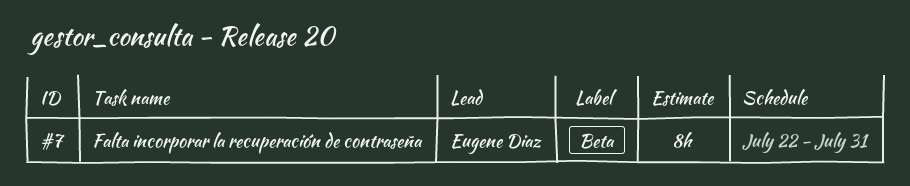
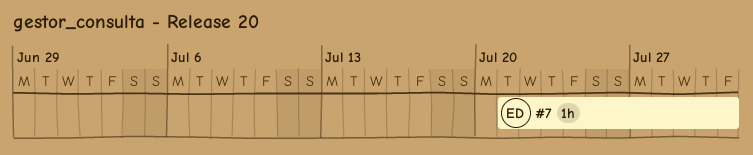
#7, estimate: 8h -> 1h
#7, start: Jul 22 -> Jul 21

